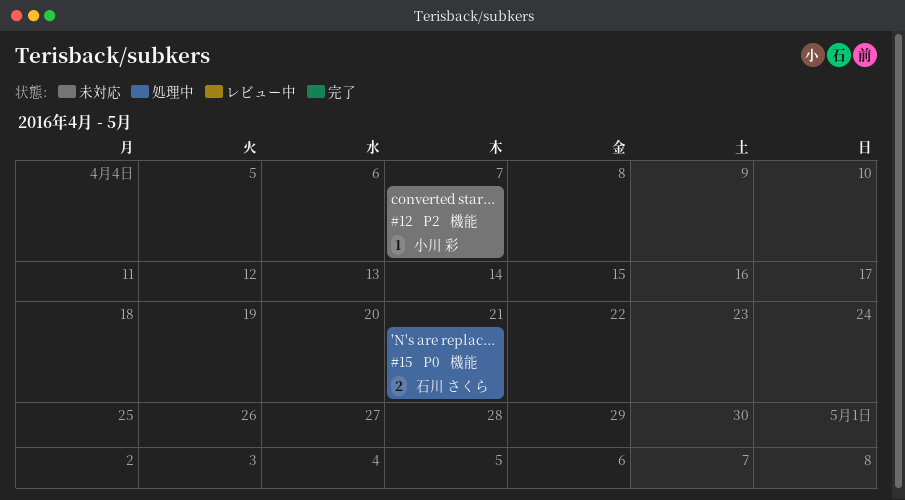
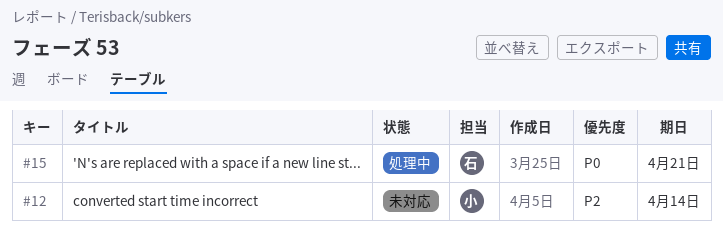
#12, due: Apr 7 -> Apr 14

